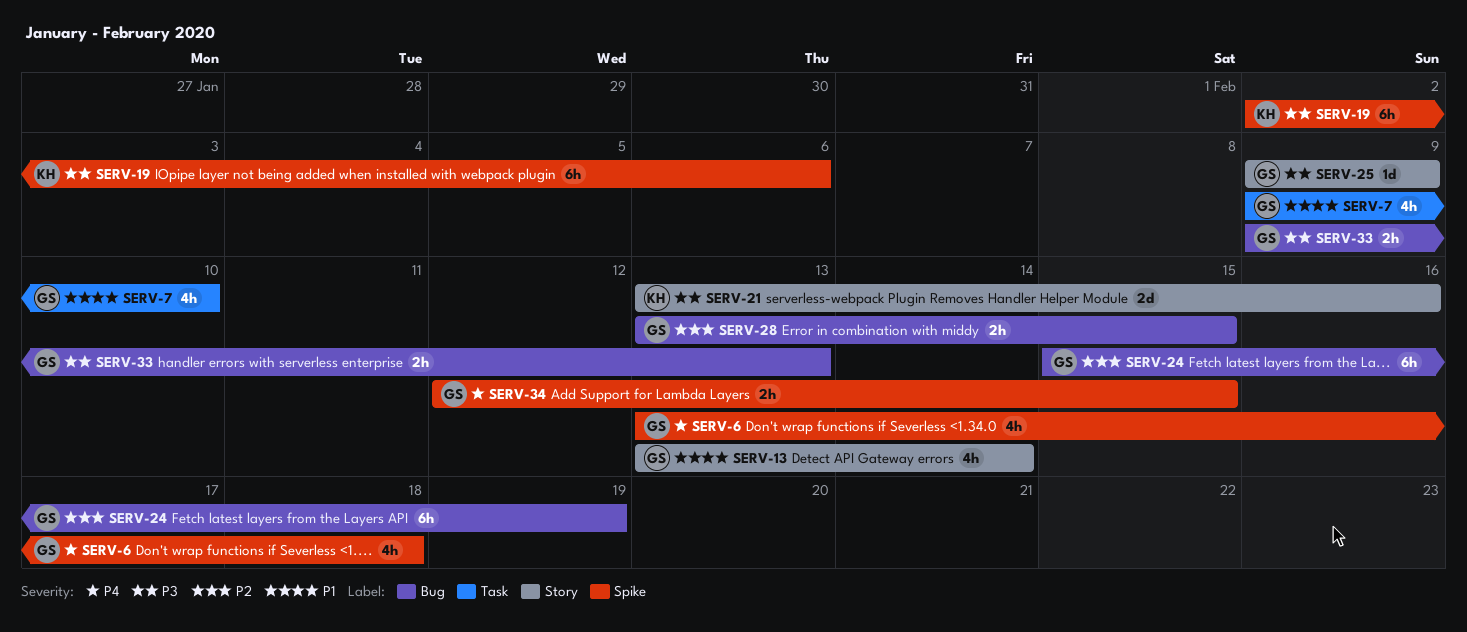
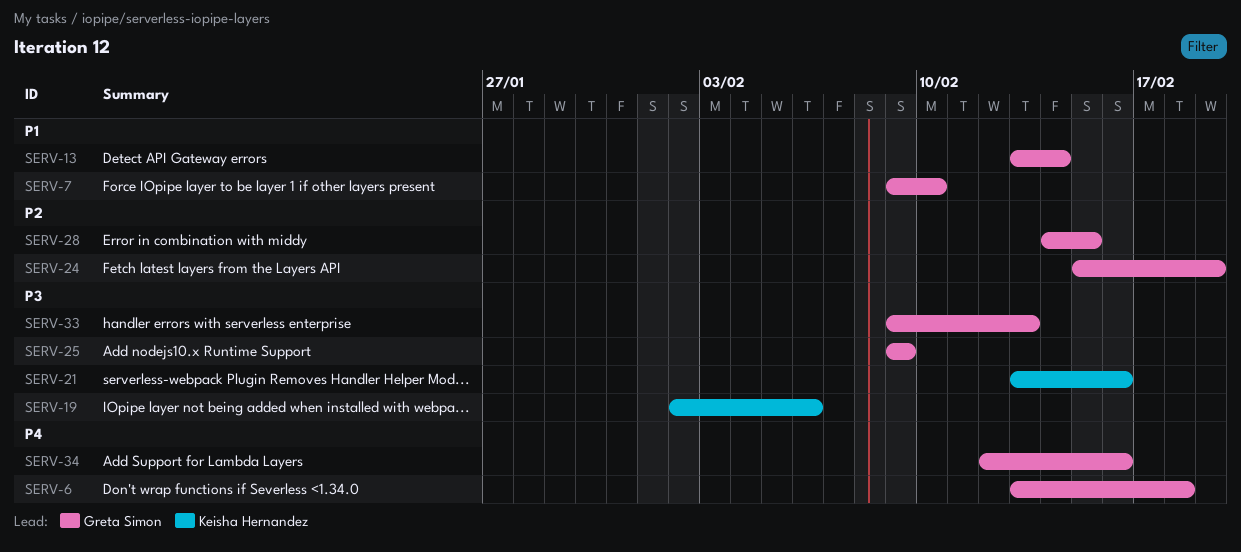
SERV-28, start: Feb 13 -> Feb 14
SERV-34, due: Feb 15 -> Feb 16

